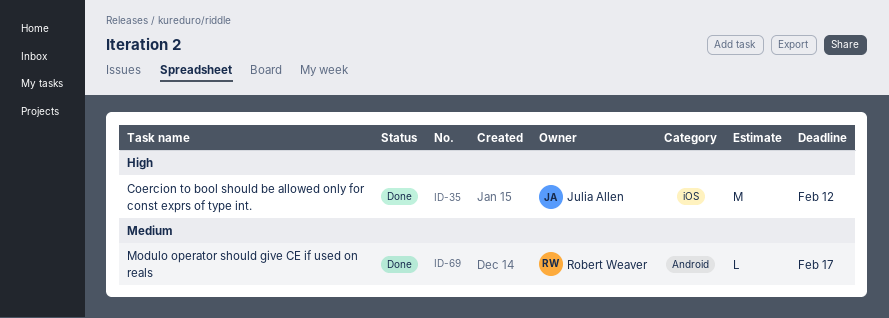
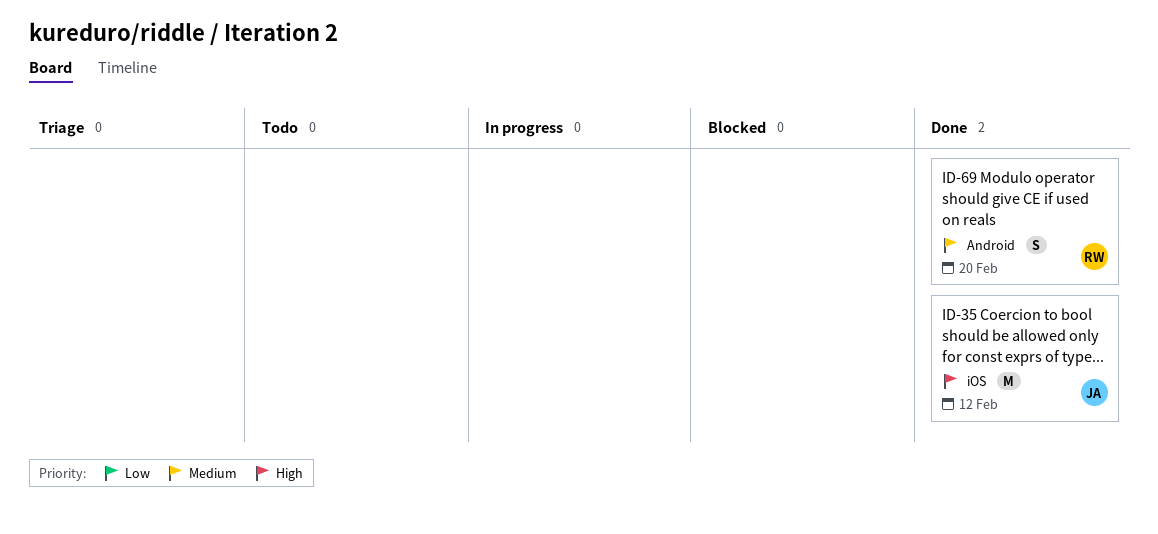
ID-69, estimate: L -> S
ID-69, due: Feb 17 -> Feb 20

